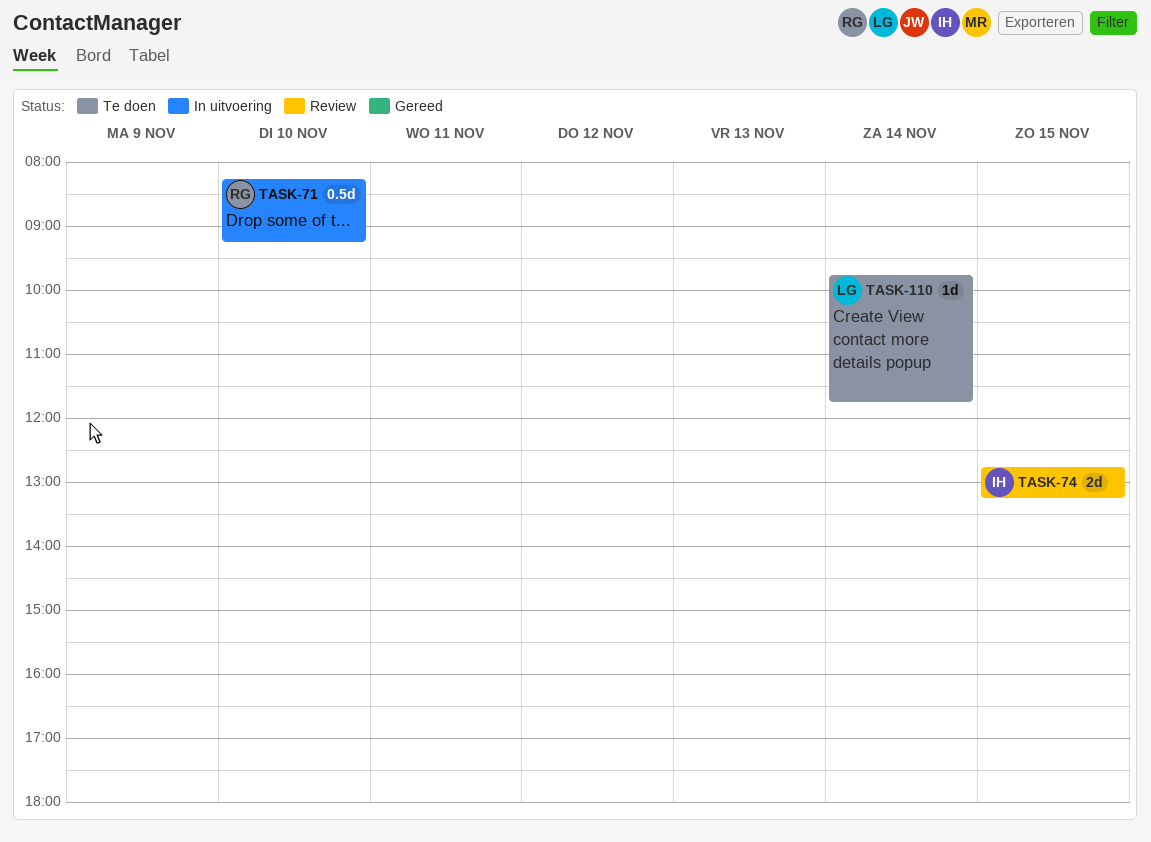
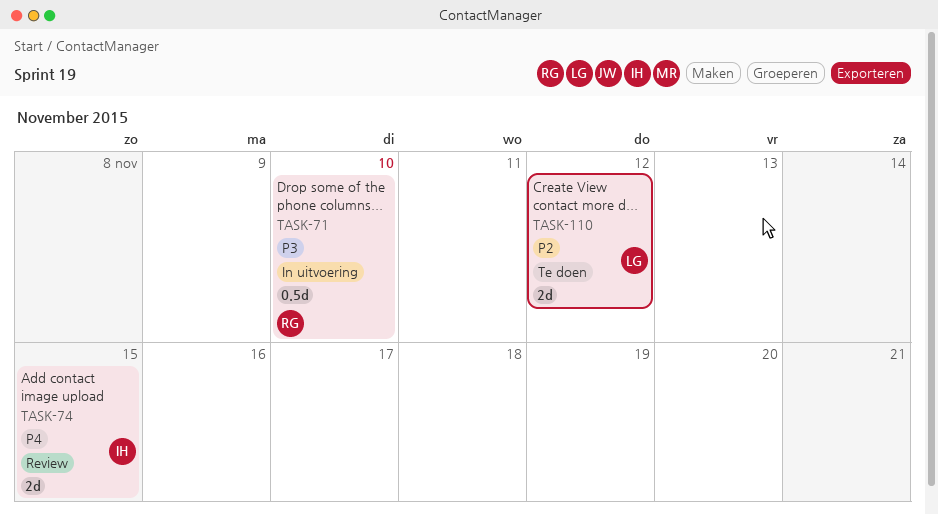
TASK-110, estimate: 1d -> 2d
TASK-110, day: Nov 14 -> Nov 12

